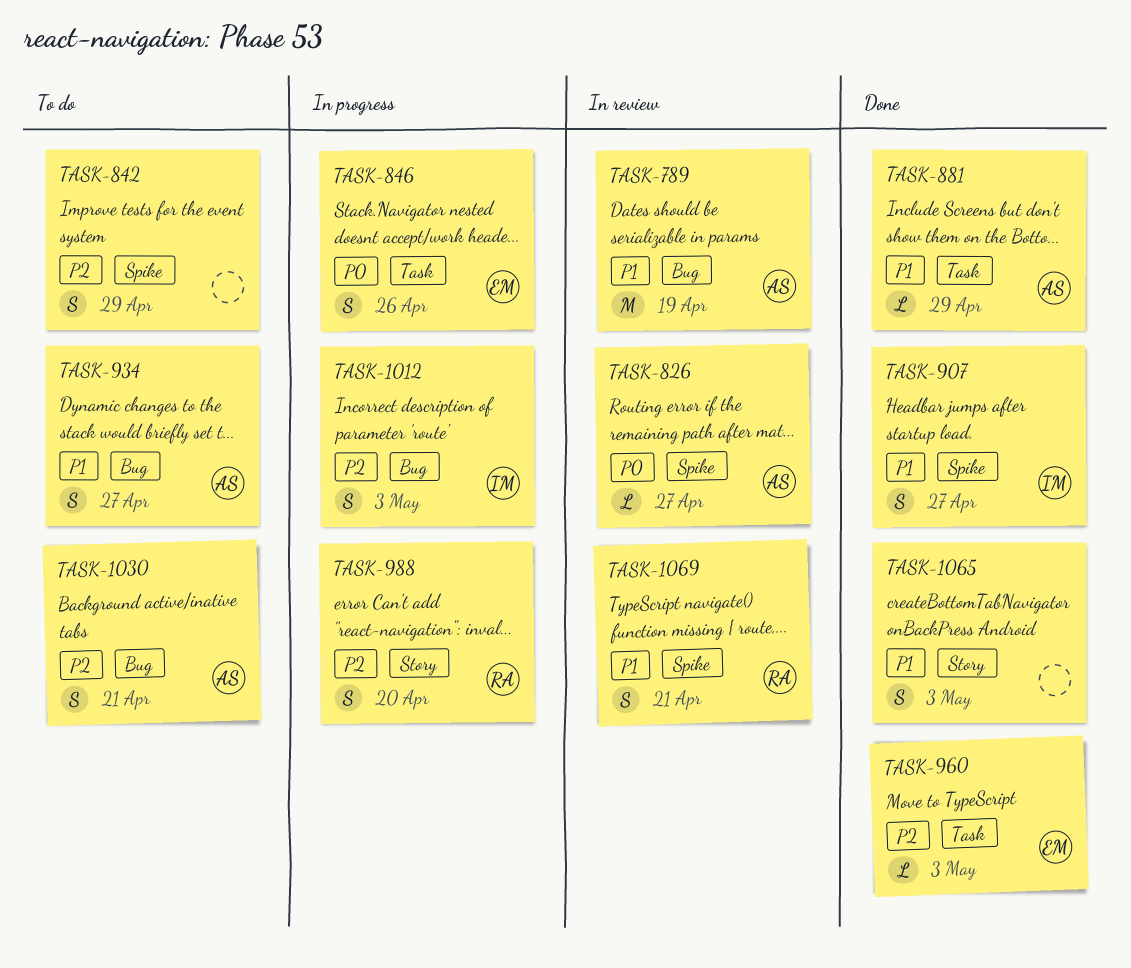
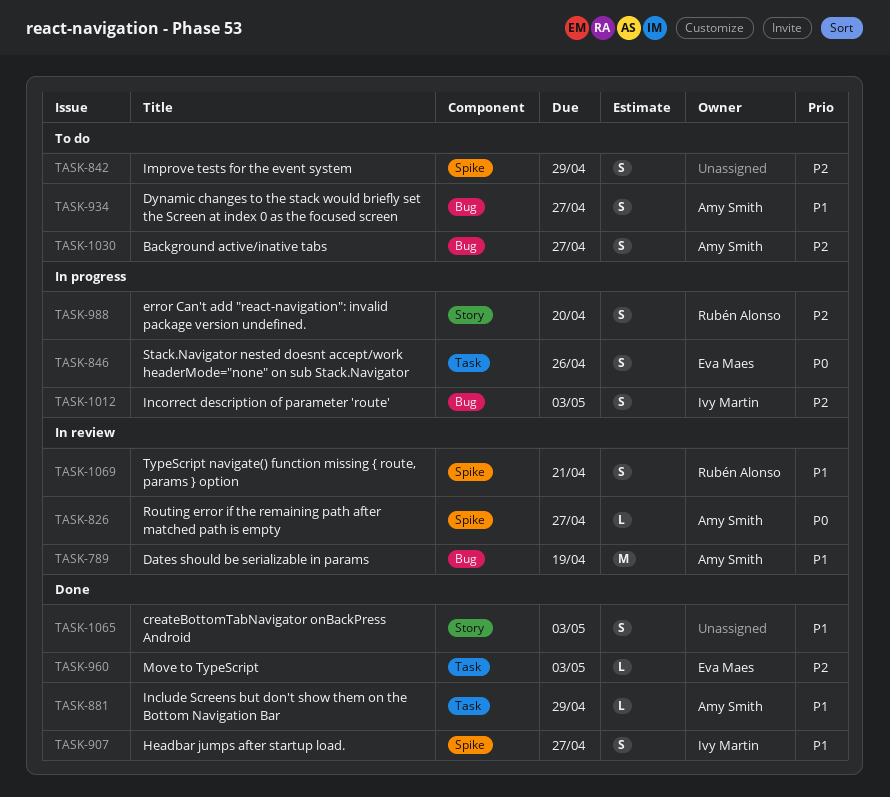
TASK-1030, due: Apr 21 -> Apr 27

